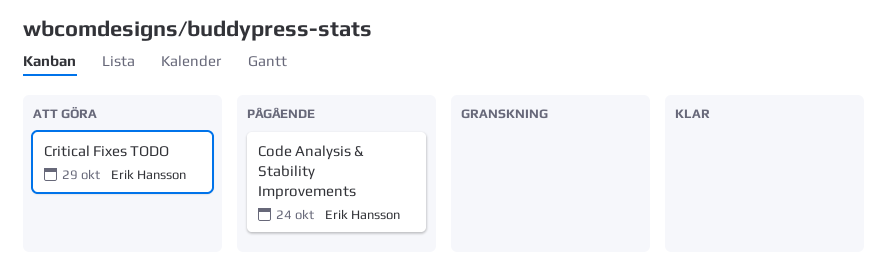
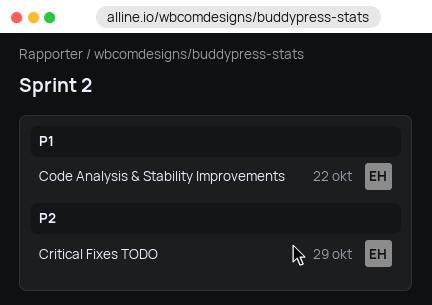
Code Analysis & Stability Improvements, due: Oct 24 -> Oct 22

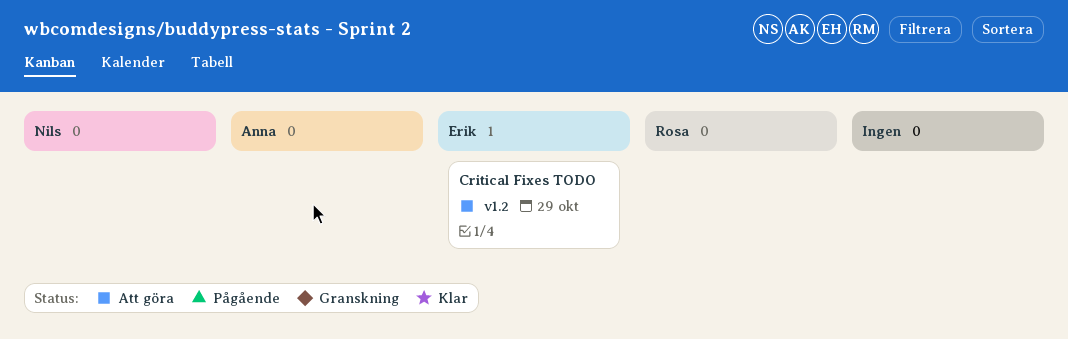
Code Analysis & Stability Improvements: present -> none

